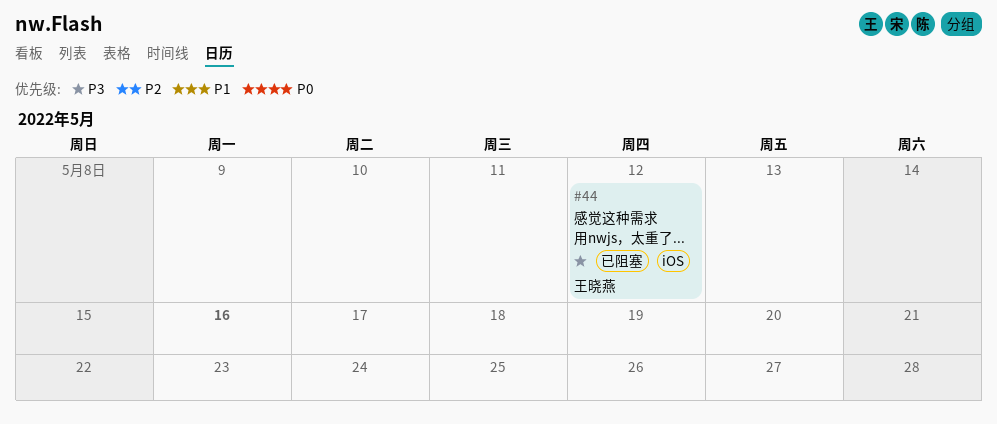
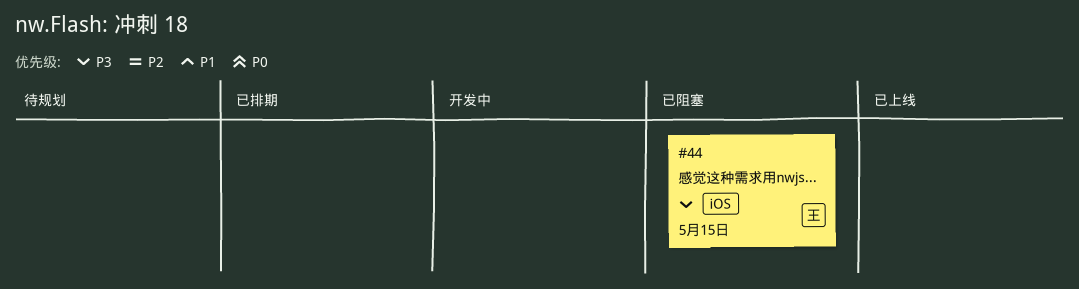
#44, due: May 12 -> May 15

